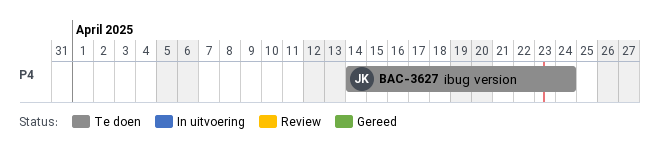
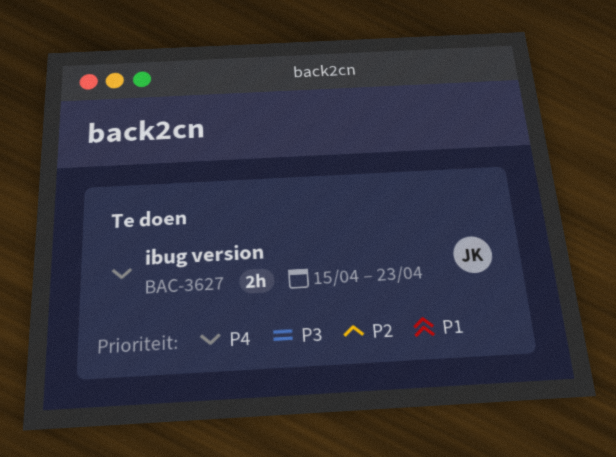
BAC-3627, start: Apr 14 -> Apr 15
BAC-3627, due: Apr 24 -> Apr 23

